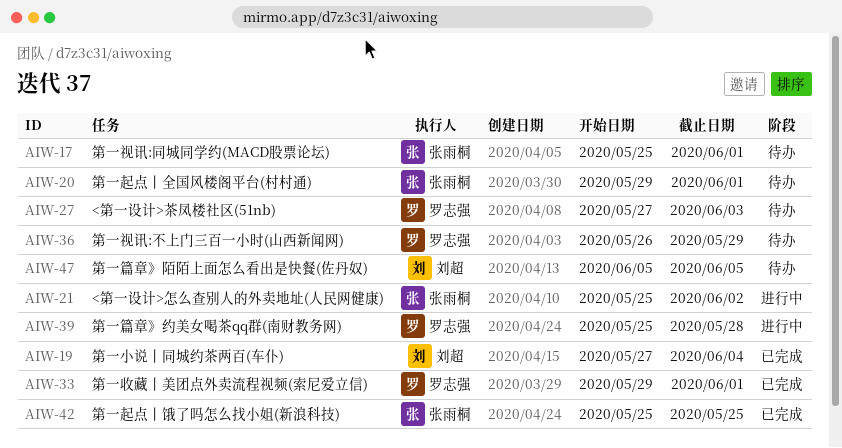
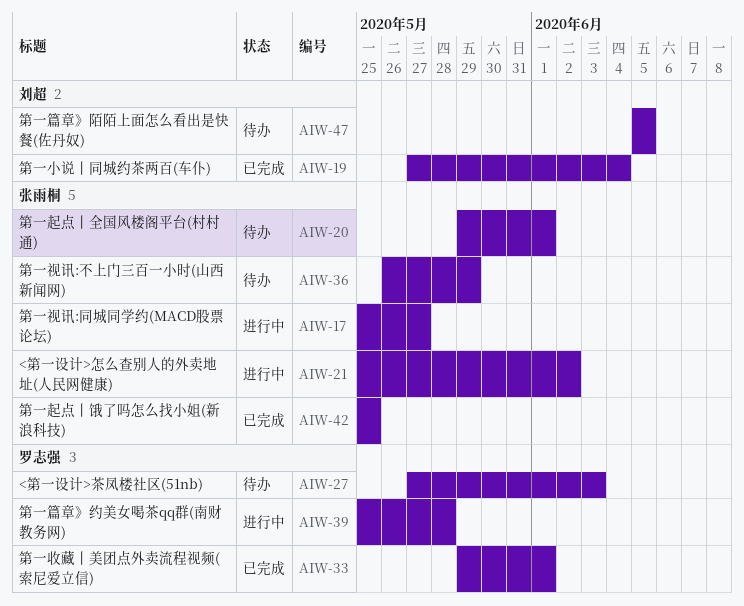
AIW-17, status: 待办 -> 进行中
AIW-17, due: Jun 1 -> May 27
AIW-36, owner: 罗志强 -> 张雨桐

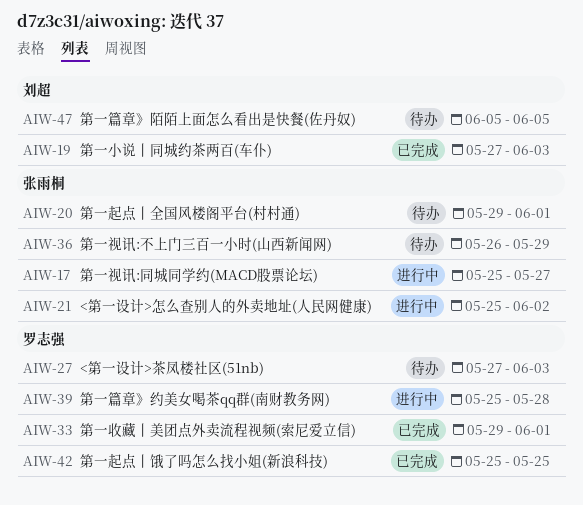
AIW-19, due: Jun 4 -> Jun 3
AIW-42, owner: 张雨桐 -> 罗志强

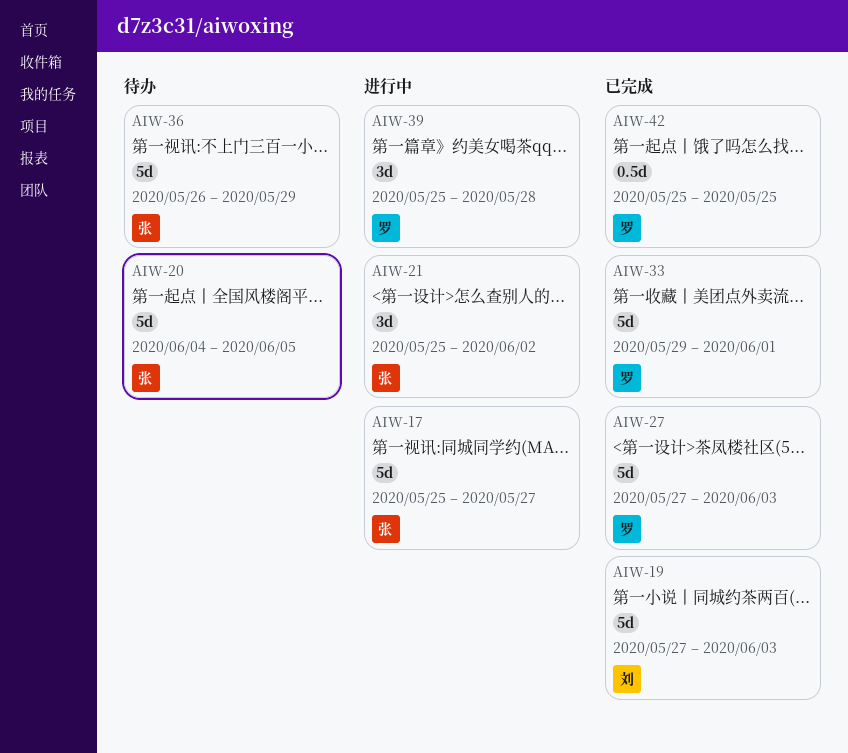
AIW-20, start: May 29 -> Jun 4
AIW-20, due: Jun 1 -> Jun 5
AIW-27, status: 待办 -> 已完成
AIW-47: present -> none

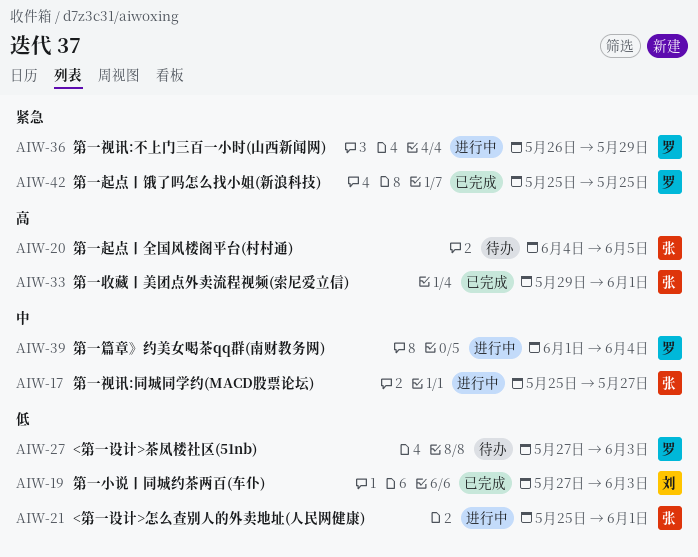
AIW-21, due: Jun 2 -> Jun 1
AIW-27, status: 已完成 -> 待办
AIW-33, owner: 罗 -> 张
AIW-36, status: 待办 -> 进行中
AIW-36, owner: 张 -> 罗
AIW-39, start: May 25 -> Jun 1
AIW-39, due: May 28 -> Jun 4

